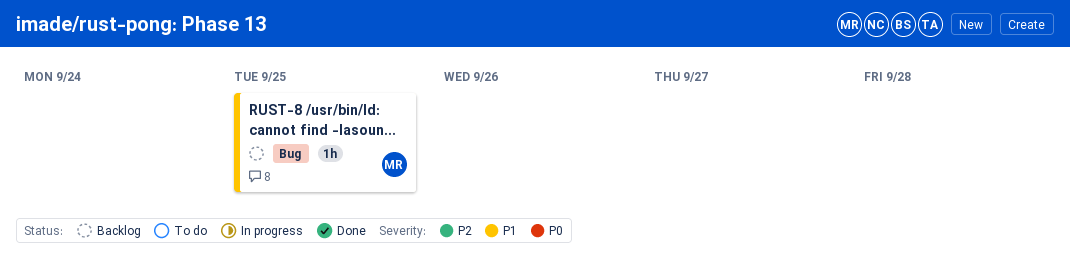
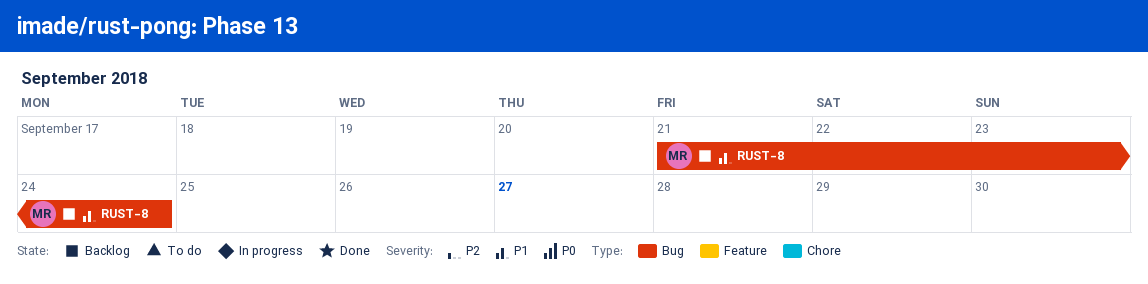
RUST-8, due: Sep 25 -> Sep 24

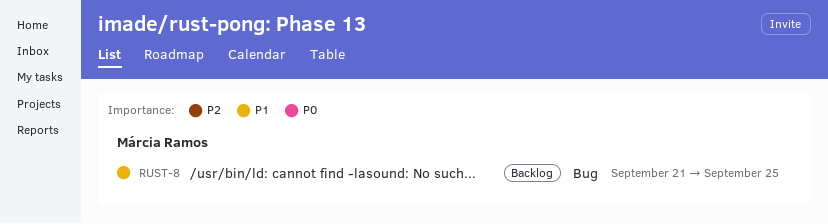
RUST-8, due: Sep 24 -> Sep 25

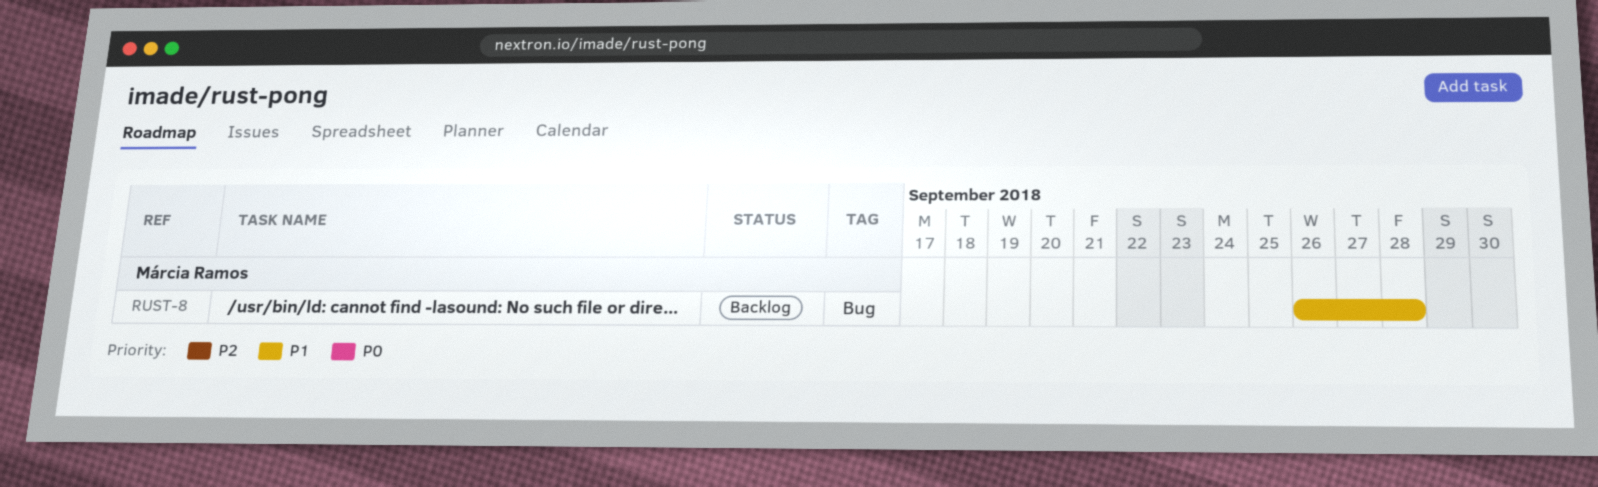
RUST-8, start: Sep 21 -> Sep 26
RUST-8, due: Sep 25 -> Sep 28

